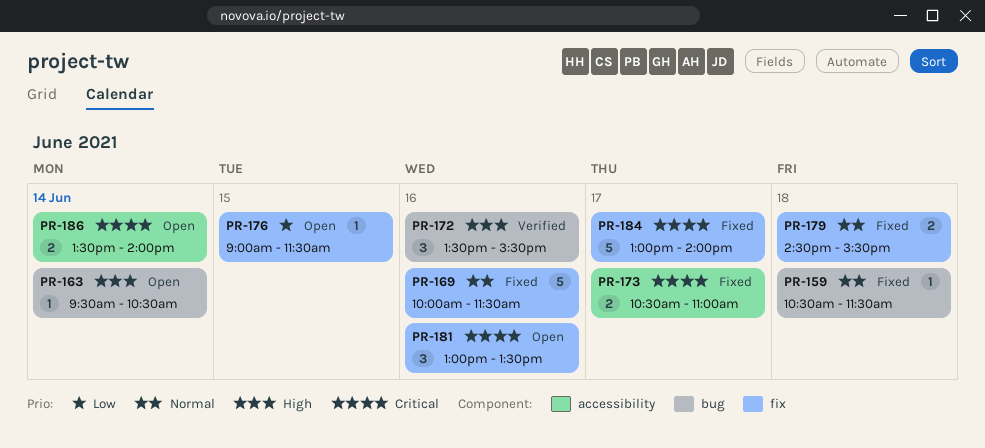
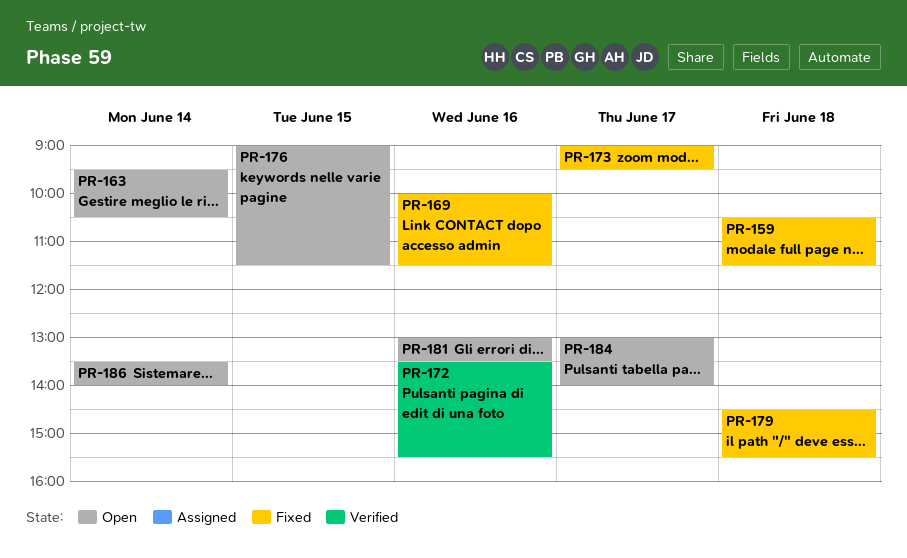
PR-173, begins: 10:30 -> 09:00
PR-173, ends: 11:00 -> 09:30
PR-184, status: Fixed -> Open

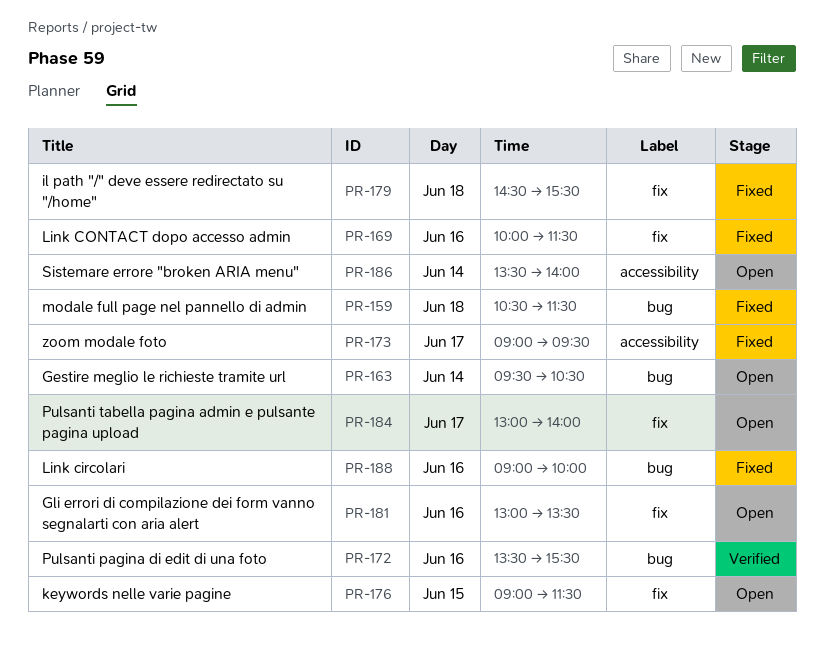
PR-188: none -> present

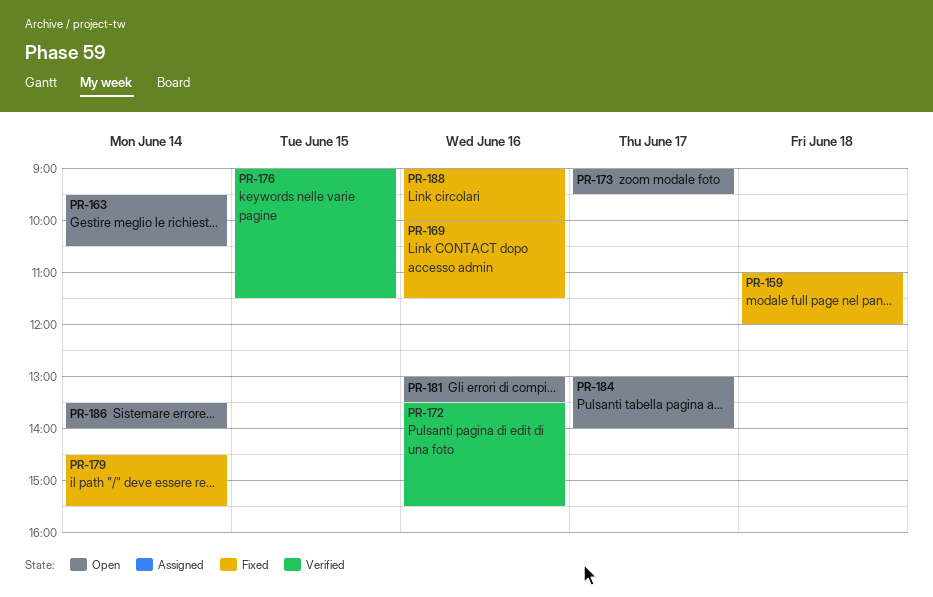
PR-159, begins: 10:30 -> 11:00
PR-159, ends: 11:30 -> 12:00
PR-173, status: Fixed -> Open
PR-176, status: Open -> Verified
PR-179, day: Jun 18 -> Jun 14

